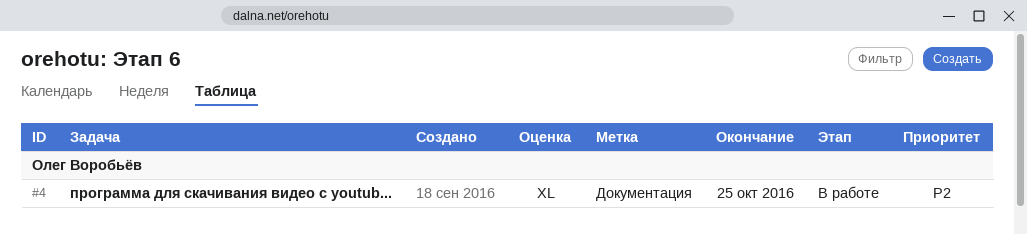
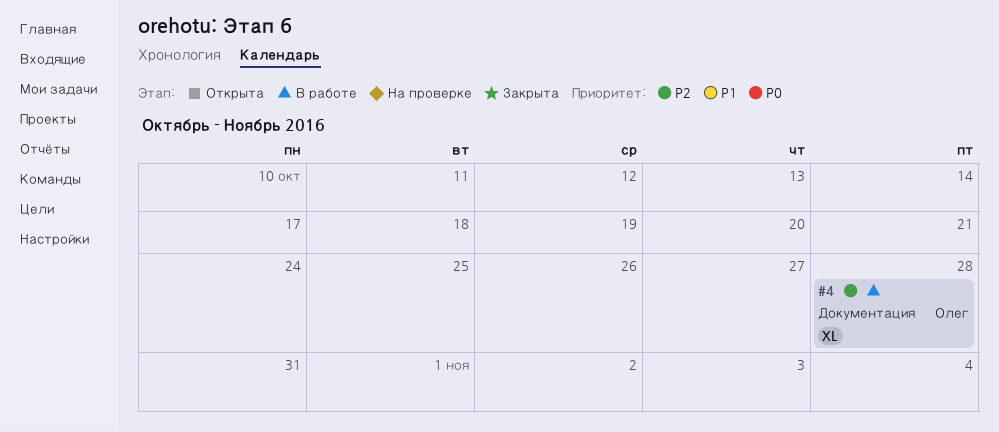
#4, due: Oct 25 -> Oct 28

